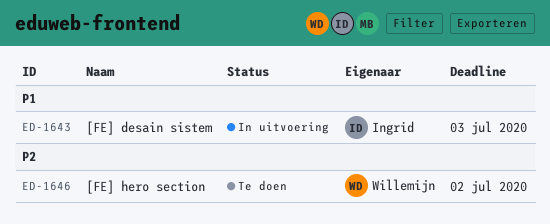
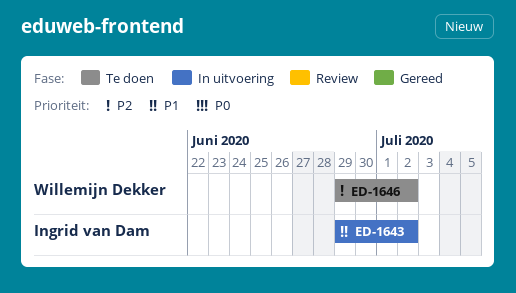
ED-1643, due: Jul 3 -> Jul 2

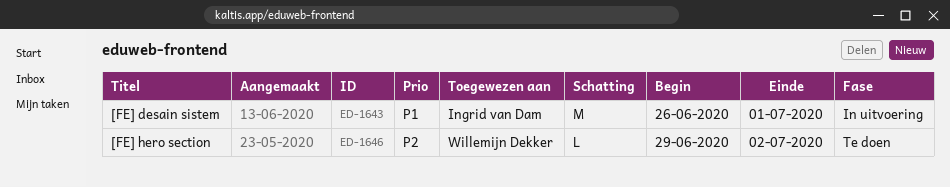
ED-1643, start: Jun 29 -> Jun 26
ED-1643, due: Jul 2 -> Jul 1

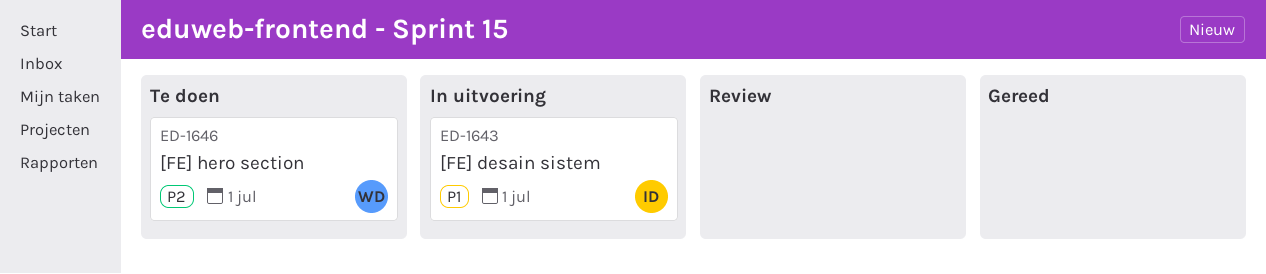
ED-1646, due: Jul 2 -> Jul 1

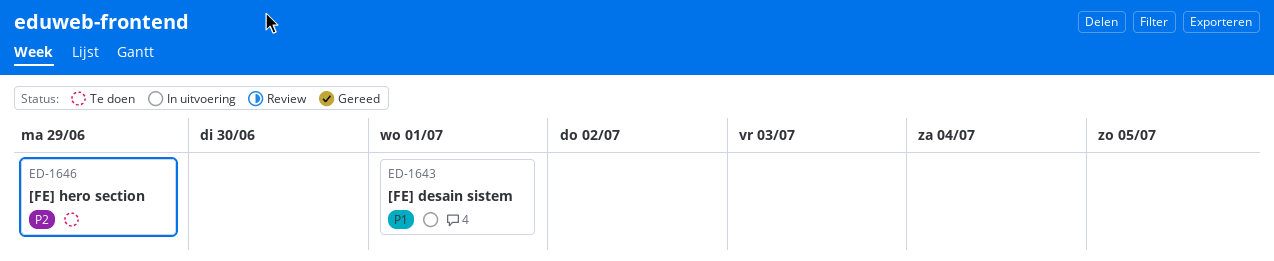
ED-1646, due: Jul 1 -> Jun 29

